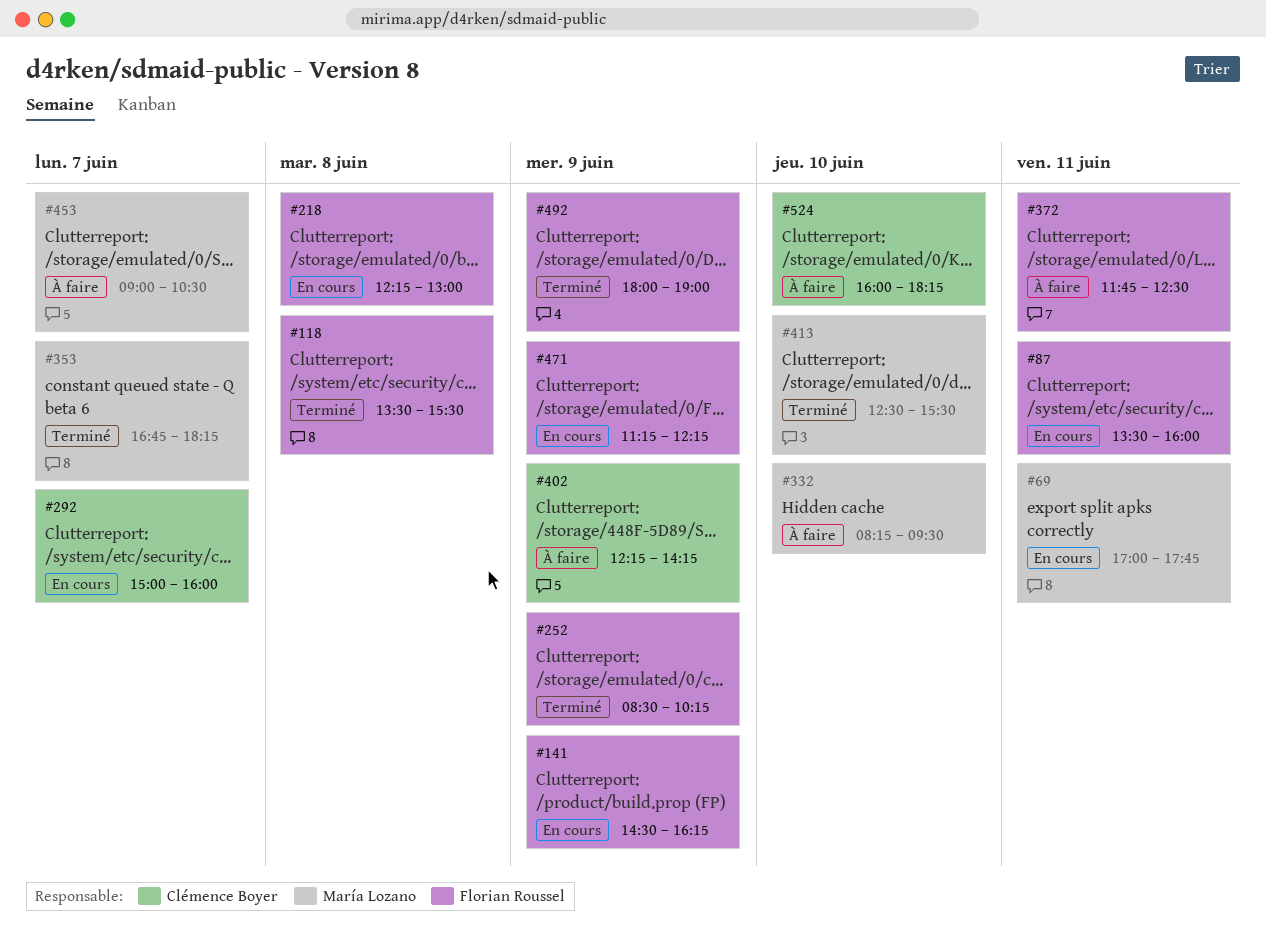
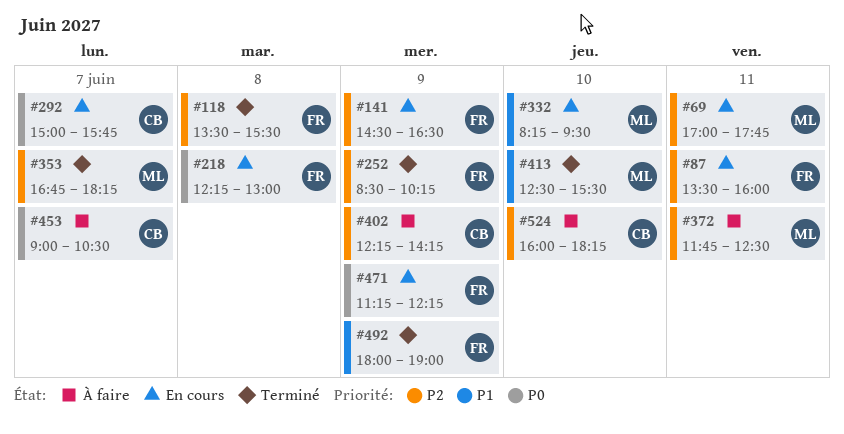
#141, ends: 16:15 -> 16:30
#292, ends: 16:00 -> 15:45
#332, status: À faire -> En cours
#372, owner: Florian Roussel -> María Lozano
#453, owner: María Lozano -> Clémence Boyer

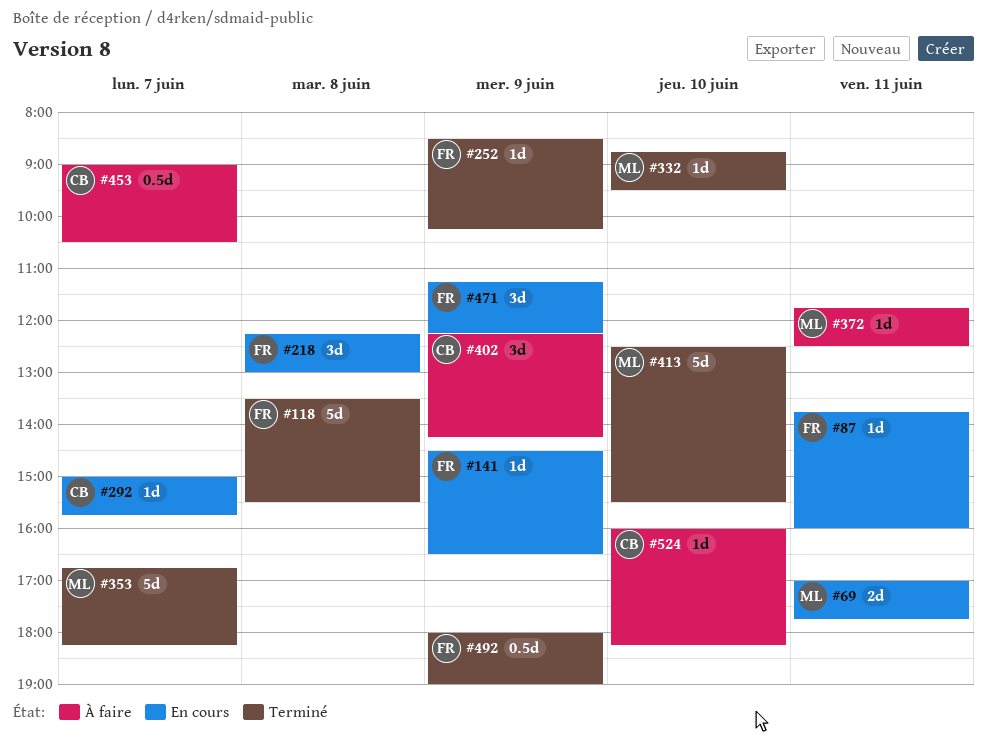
#87, begins: 13:30 -> 13:45
#332, status: En cours -> Terminé
#332, begins: 08:15 -> 08:45

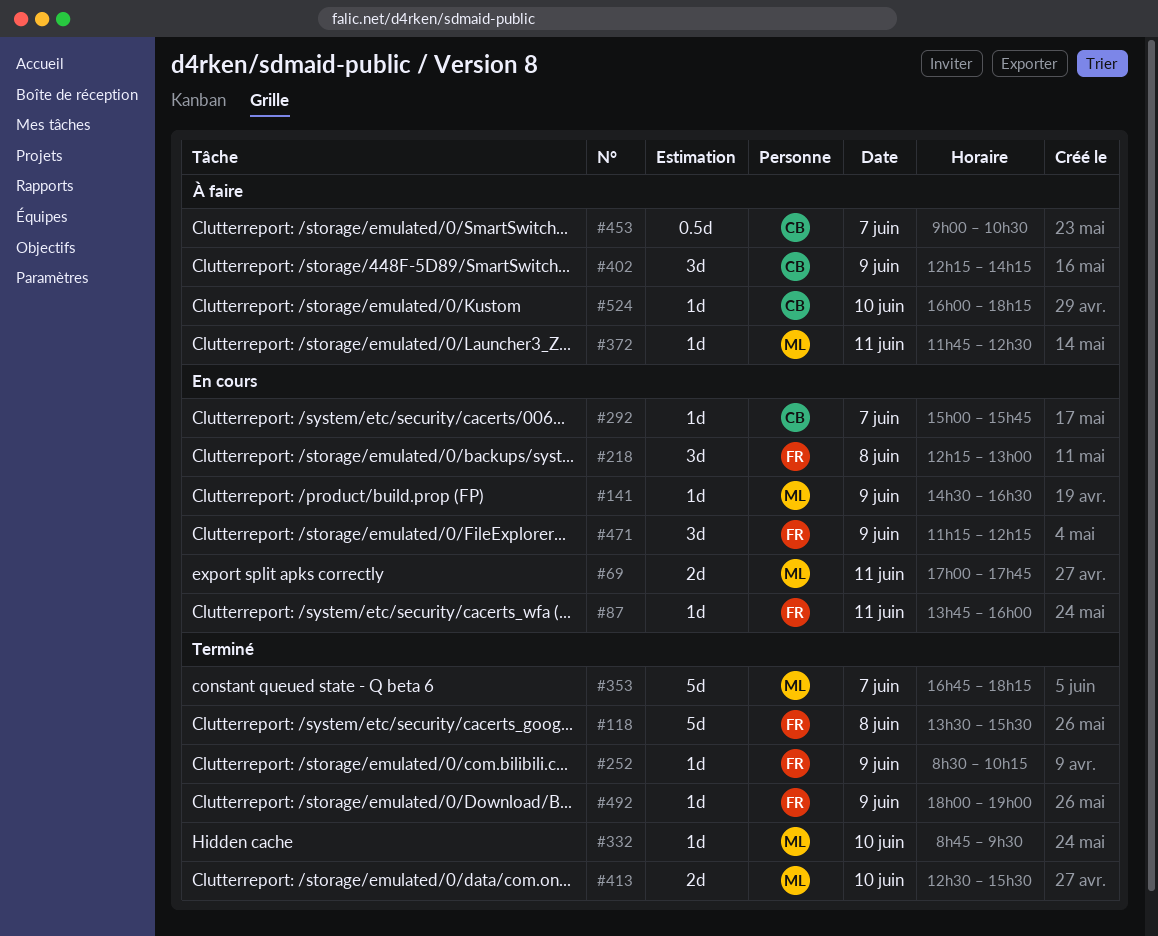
#141, owner: FR -> ML
#413, estimate: 5d -> 2d
#492, estimate: 0.5d -> 1d

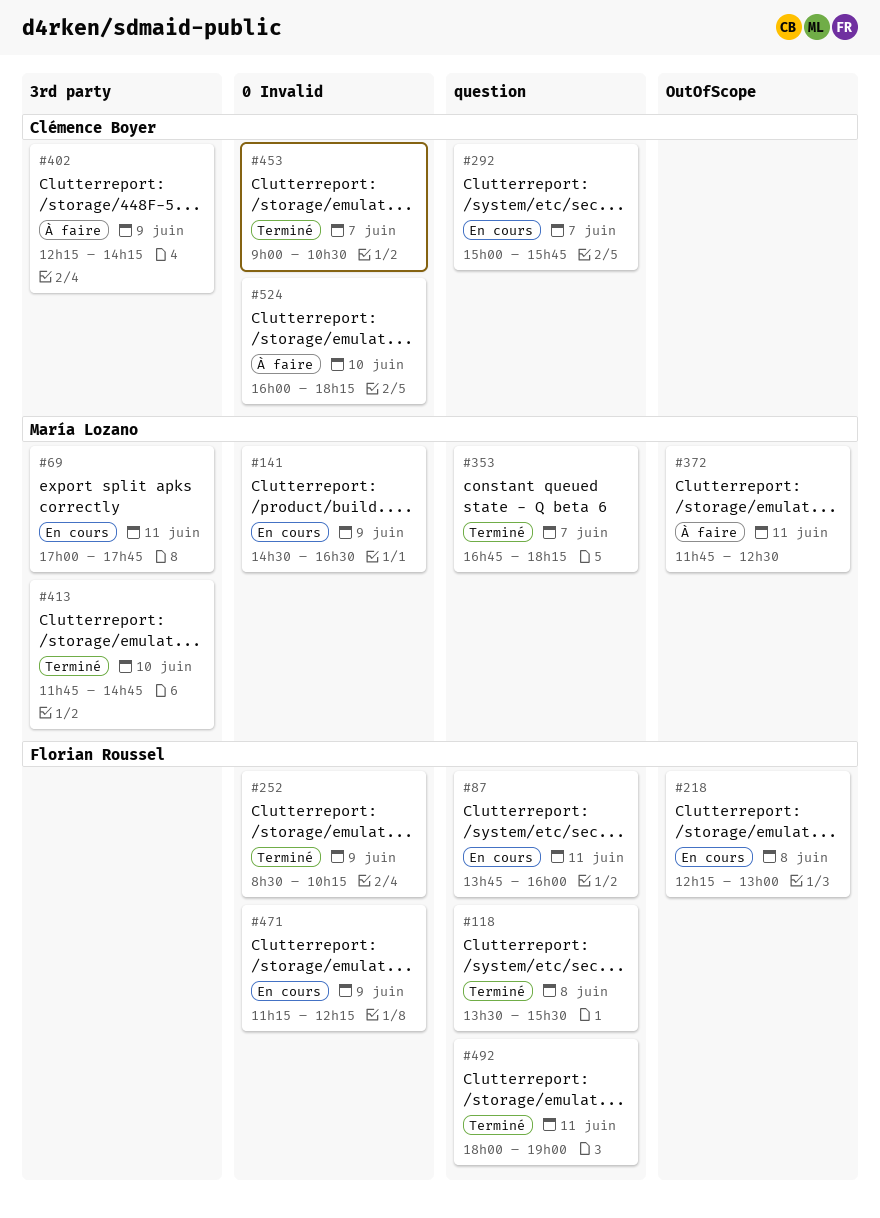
#332: present -> none
#413, begins: 12:30 -> 11:45
#413, ends: 15:30 -> 14:45
#453, status: À faire -> Terminé
#492, day: Jun 9 -> Jun 11

